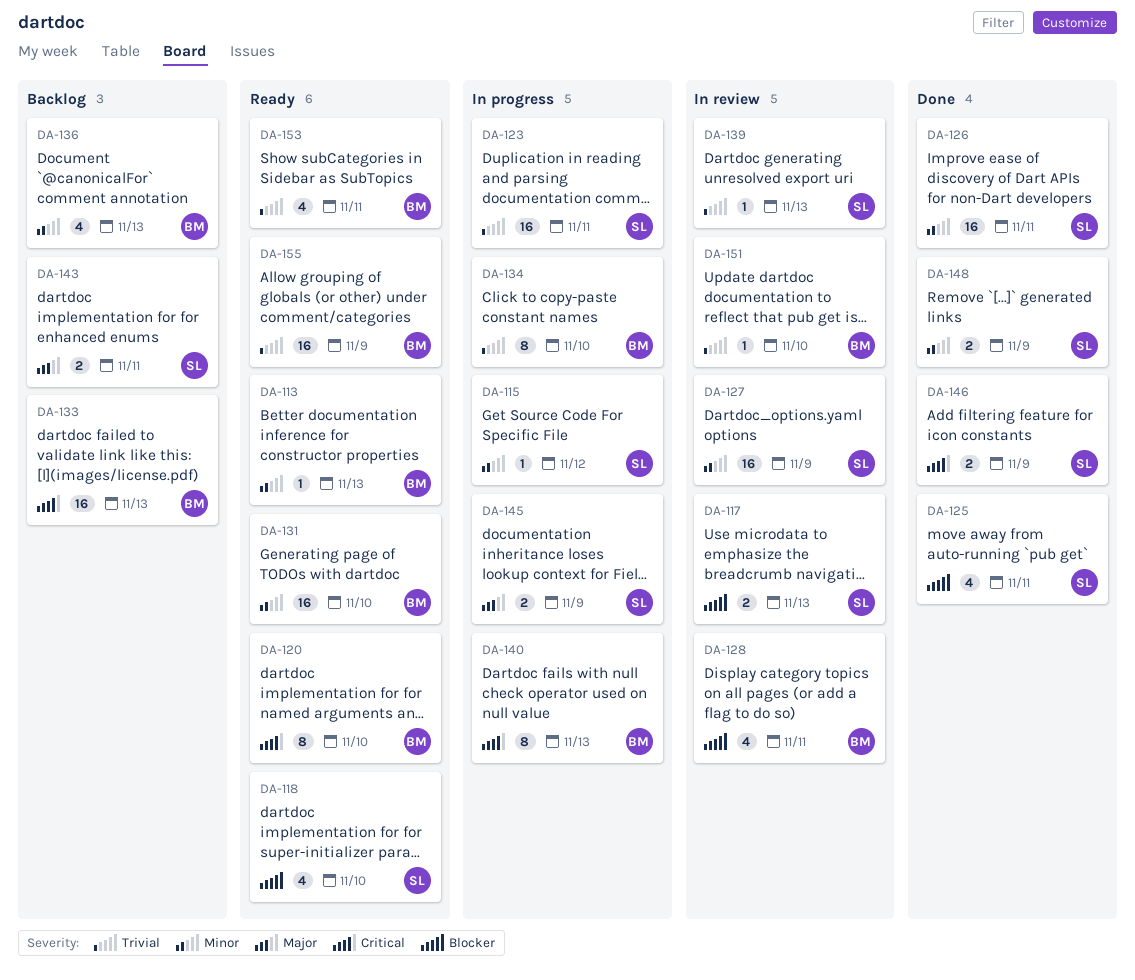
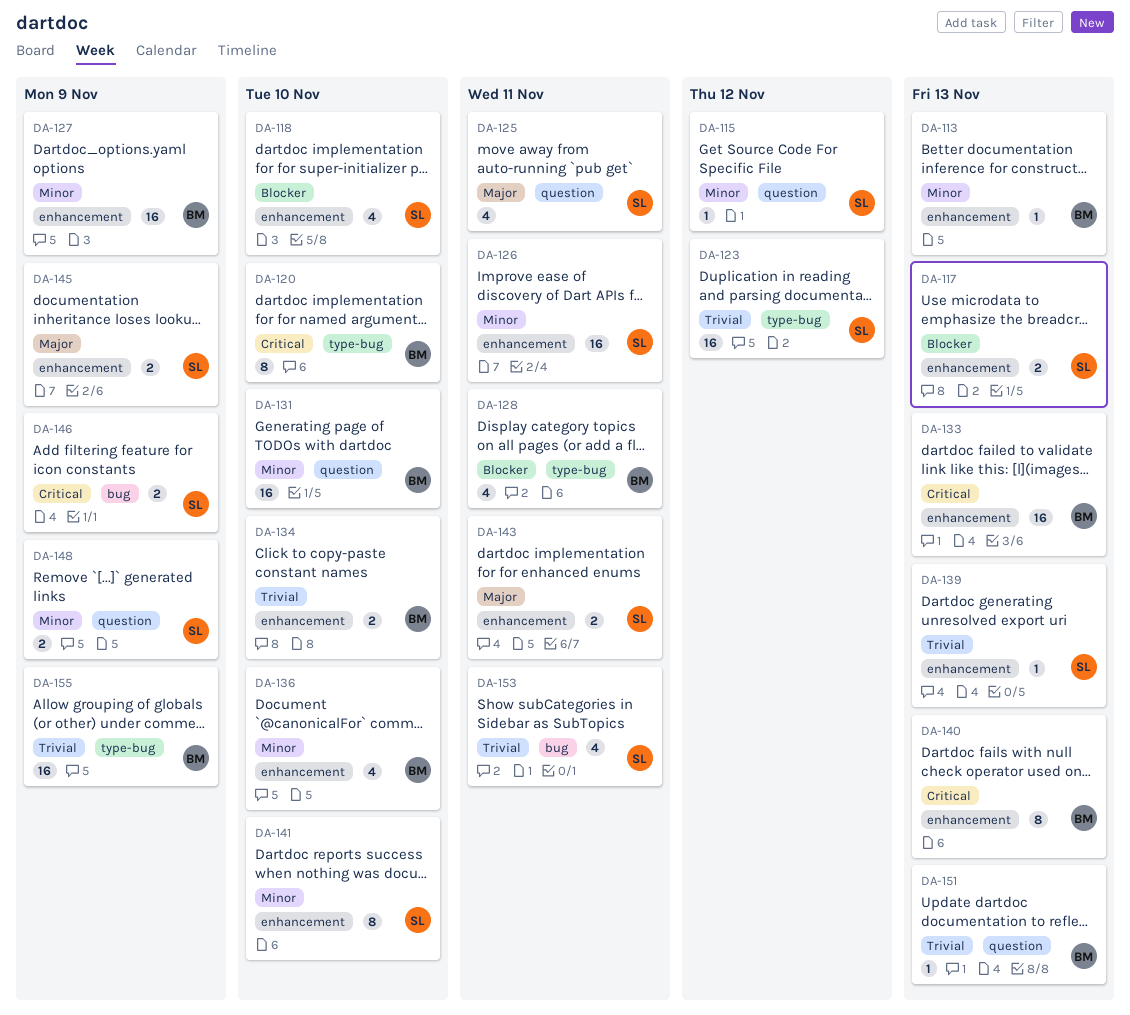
DA-123, due: Nov 11 -> Nov 12
DA-125, priority: Blocker -> Major
DA-127, owner: SL -> BM
DA-134, estimate: 8 -> 2
DA-136, due: Nov 13 -> Nov 10
DA-141: none -> present
DA-151, due: Nov 10 -> Nov 13
DA-153, owner: BM -> SL

